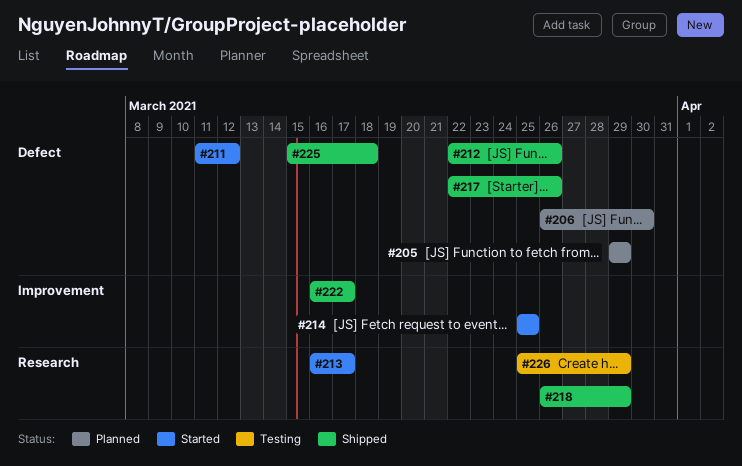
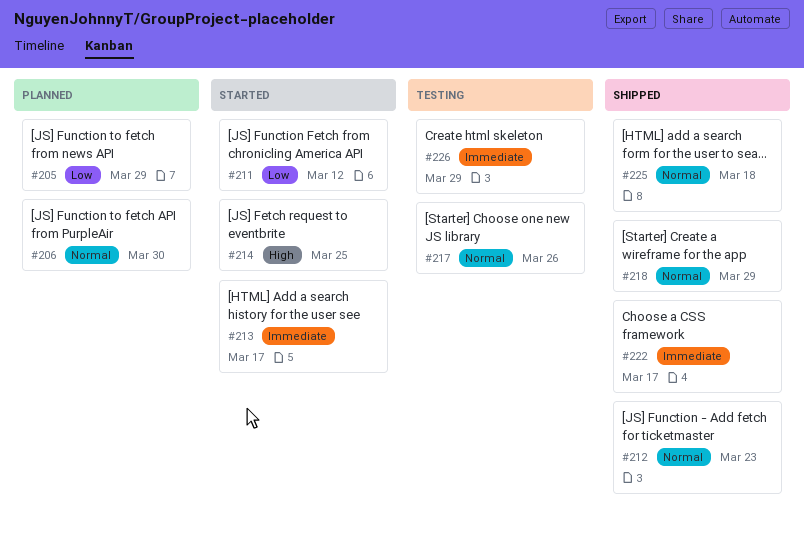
#212, due: Mar 26 -> Mar 23
#217, status: Shipped -> Testing

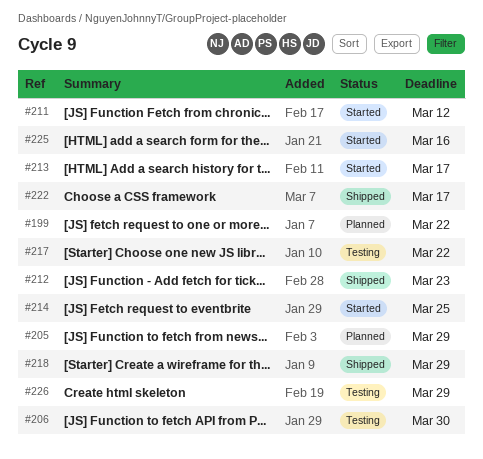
#199: none -> present
#206, status: Planned -> Testing
#217, due: Mar 26 -> Mar 22
#225, status: Shipped -> Started
#225, due: Mar 18 -> Mar 16

